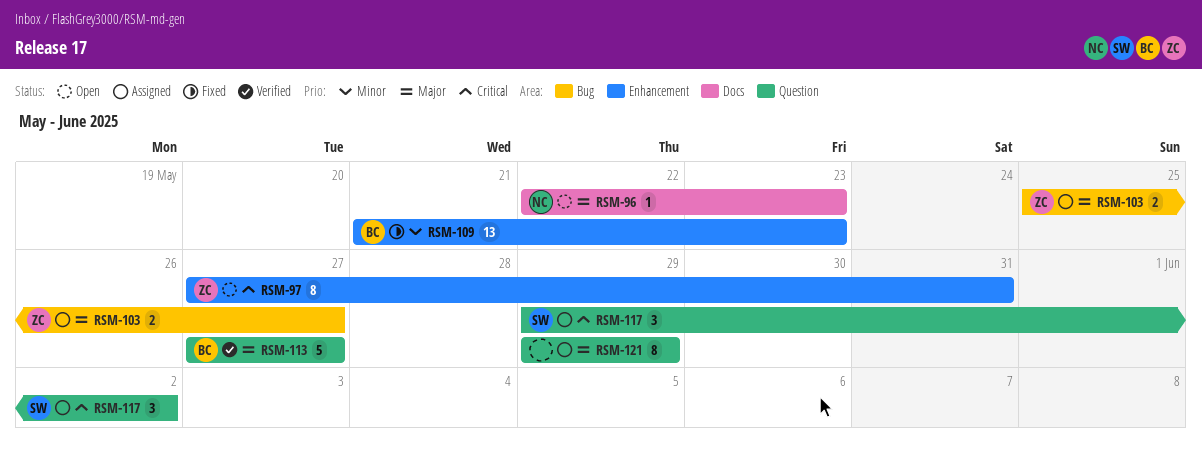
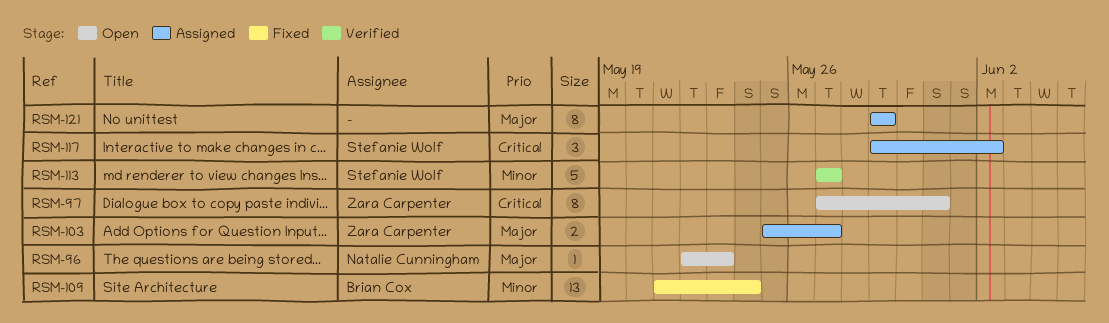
RSM-109, due: May 23 -> May 24
RSM-113, owner: Brian Cox -> Stefanie Wolf
RSM-113, priority: Major -> Minor

